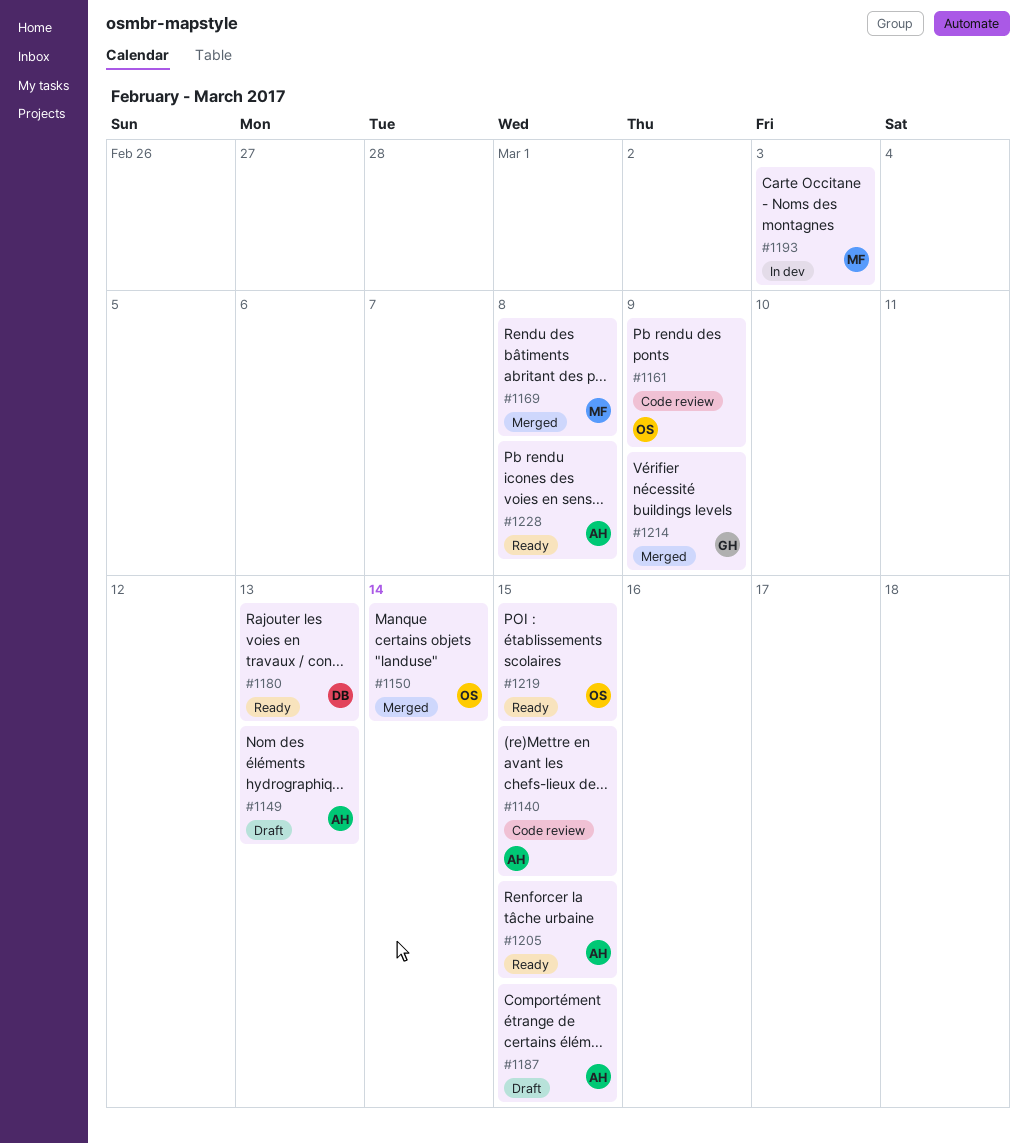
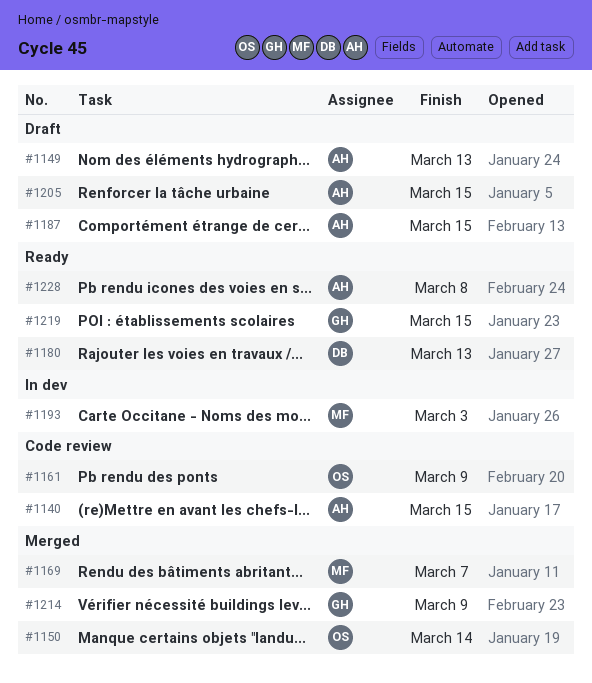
#1169, due: Mar 8 -> Mar 7
#1205, status: Ready -> Draft
#1219, owner: OS -> GH

